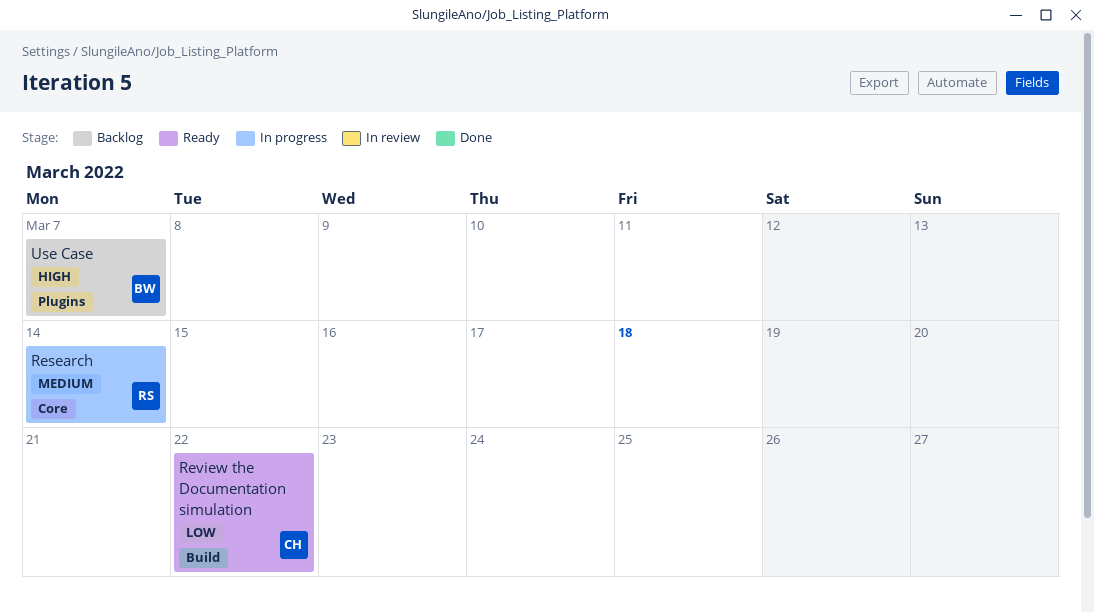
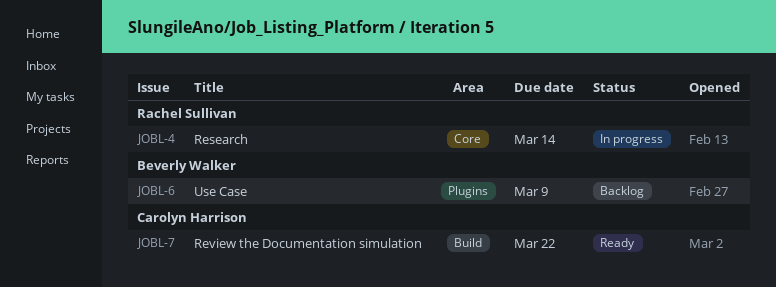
Use Case, due: Mar 7 -> Mar 9

